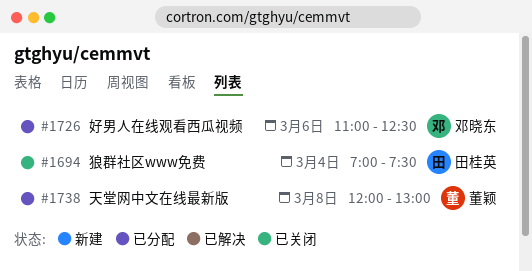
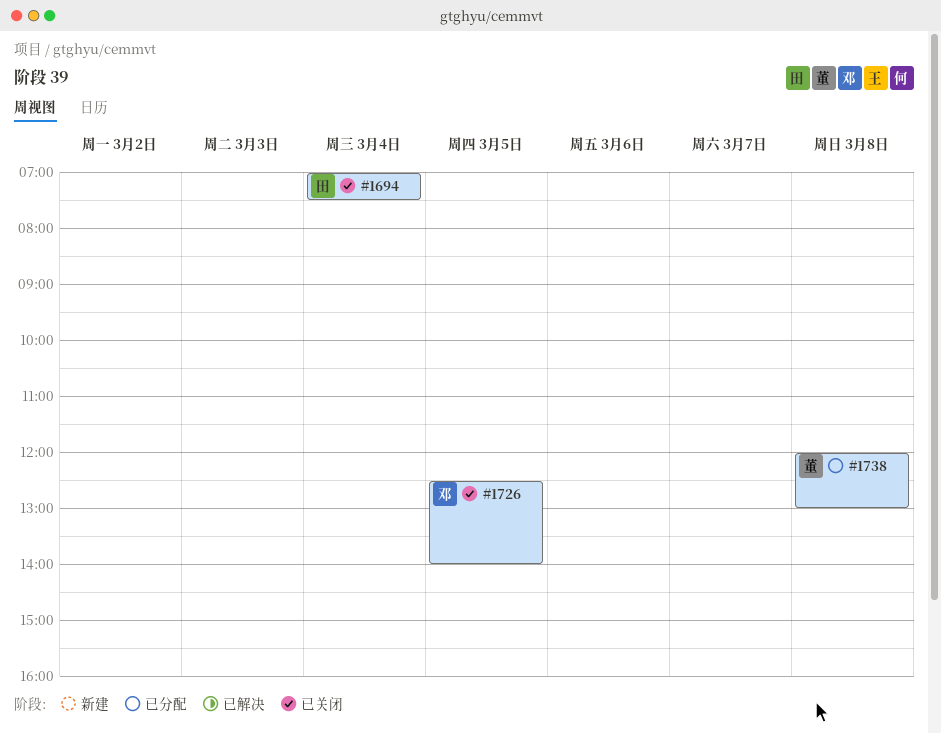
#1726, status: 已分配 -> 已关闭
#1726, day: Mar 6 -> Mar 5
#1726, begins: 11:00 -> 12:30
#1726, ends: 12:30 -> 14:00

